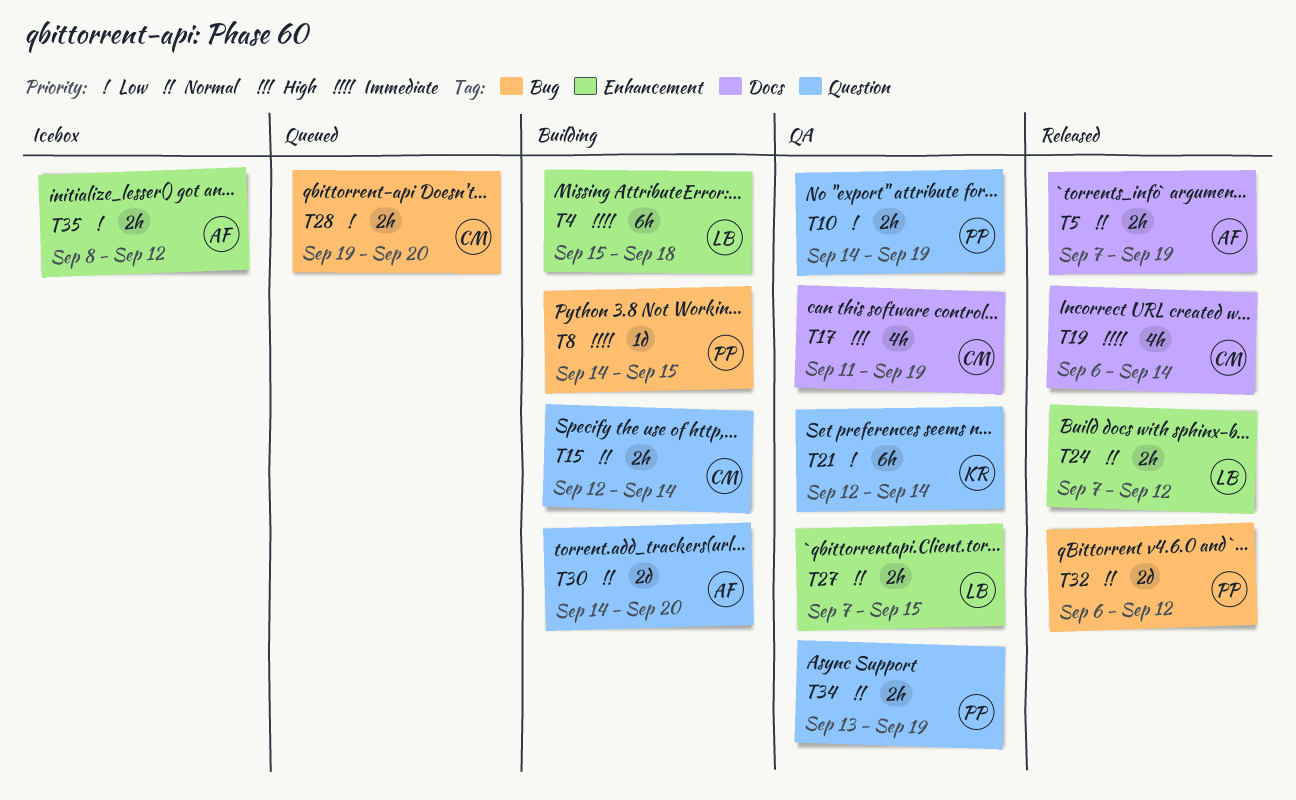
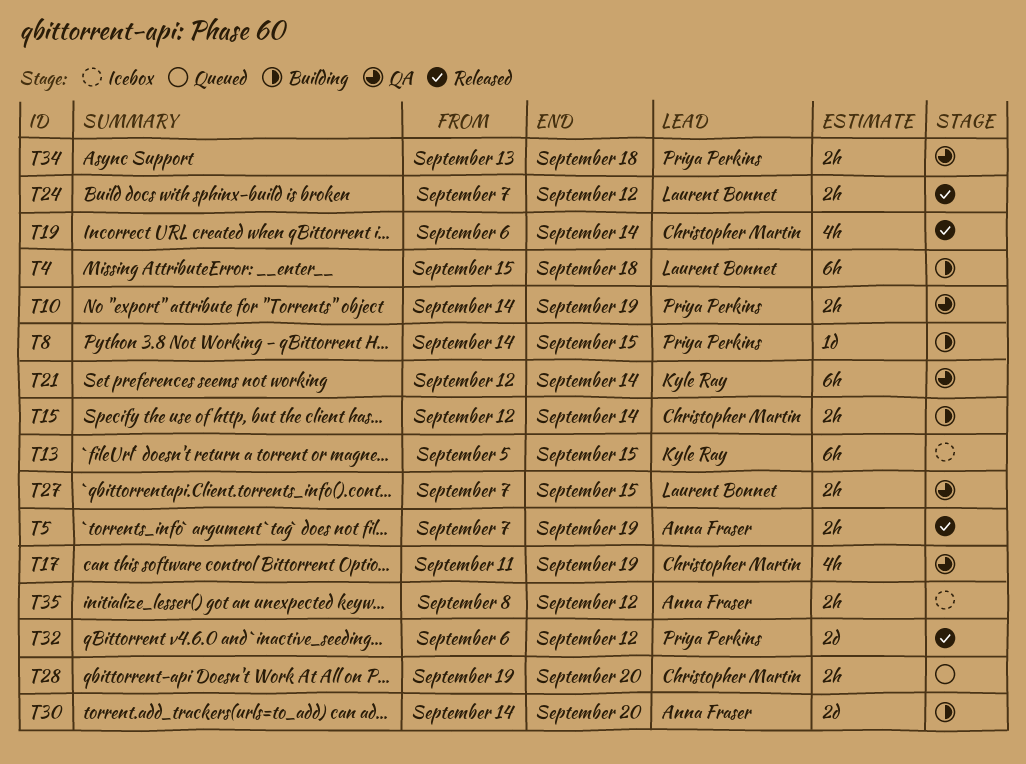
T13: none -> present
T34, due: Sep 19 -> Sep 18

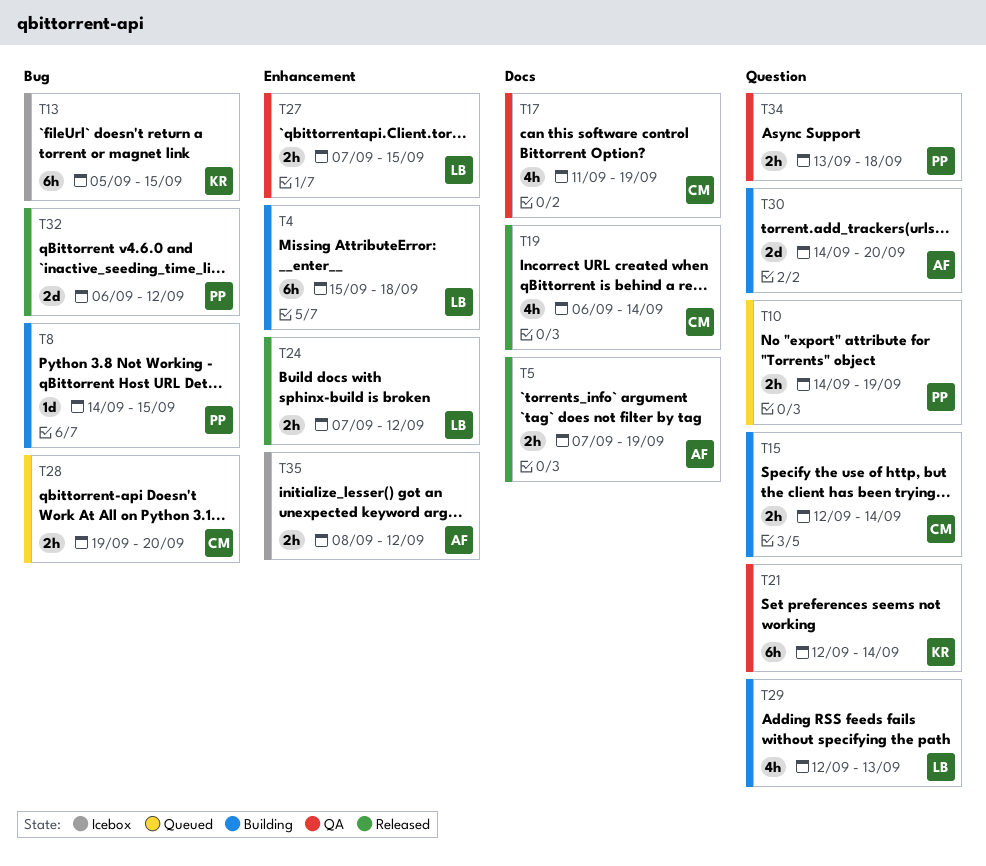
T10, status: QA -> Queued
T29: none -> present

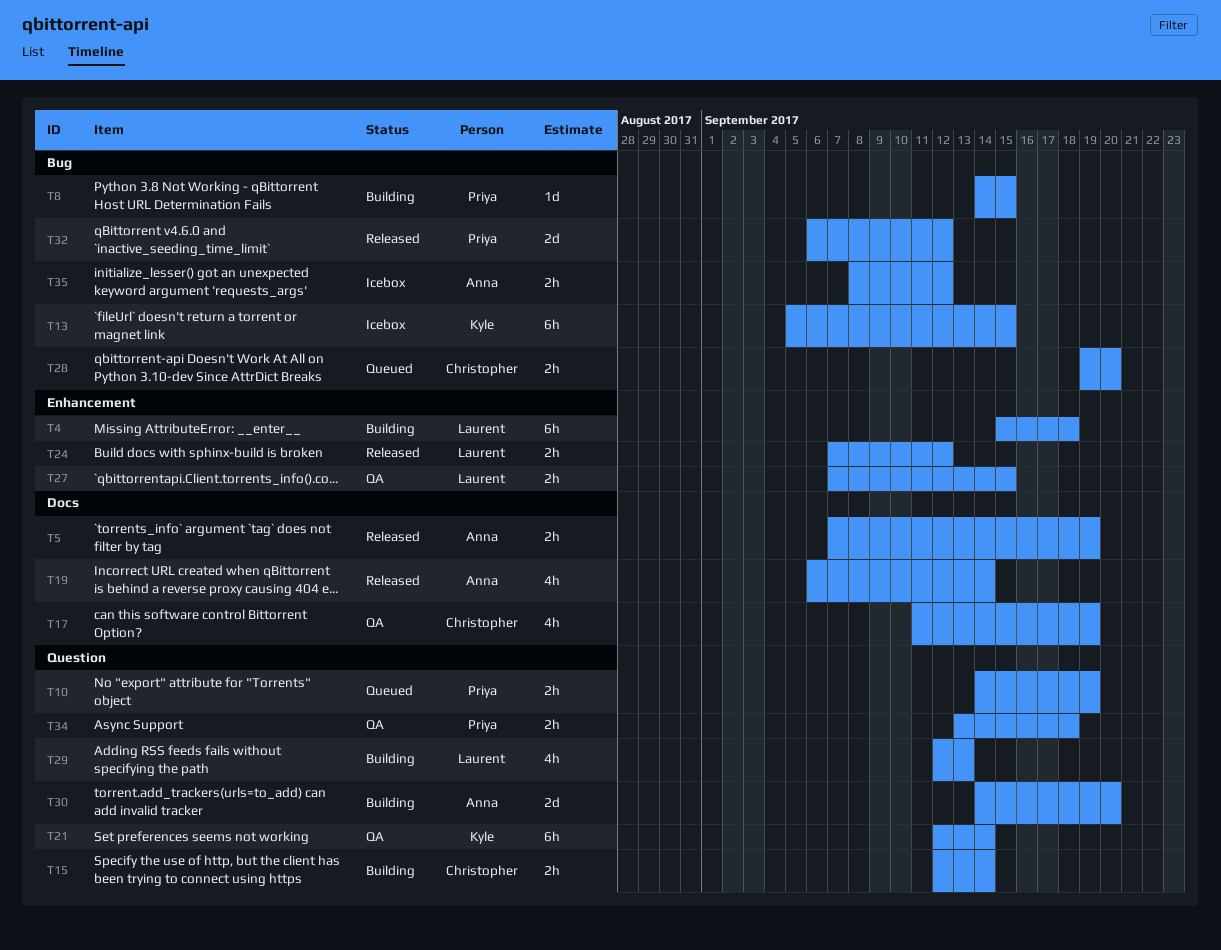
T19, owner: Christopher -> Anna
T35, label: Enhancement -> Bug

